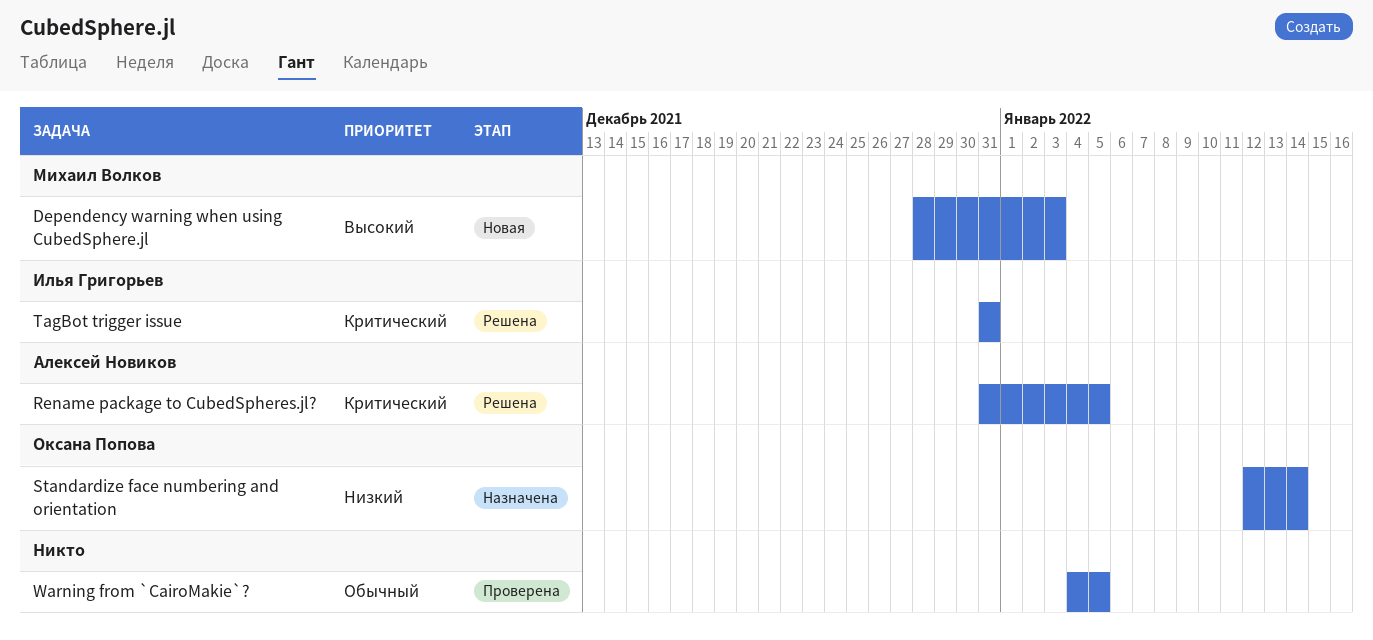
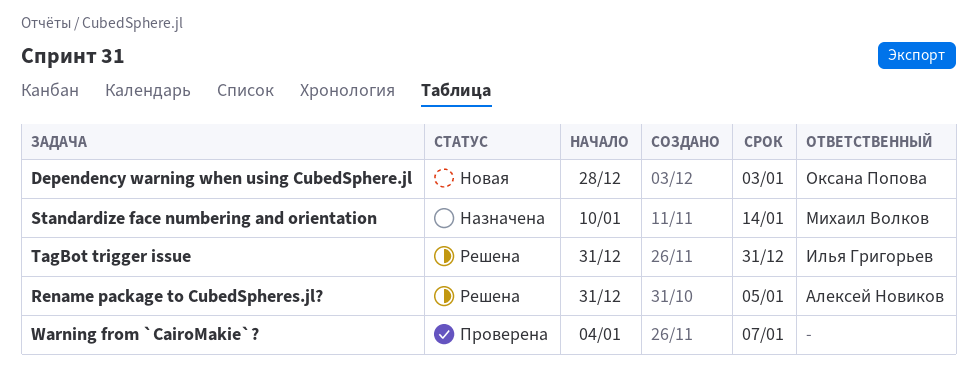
Dependency warning when using CubedSphere.jl, owner: Михаил Волков -> Оксана Попова
Standardize face numbering and orientation, owner: Оксана Попова -> Михаил Волков
Standardize face numbering and orientation, start: Jan 12 -> Jan 10
Warning from `CairoMakie`?, due: Jan 5 -> Jan 7

